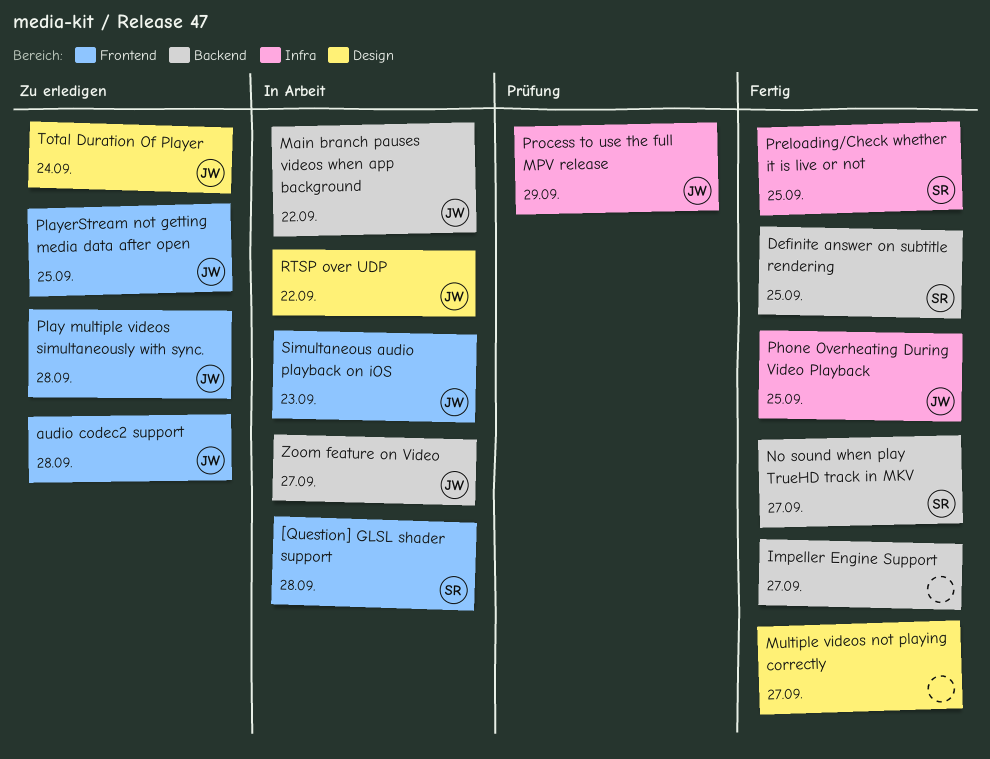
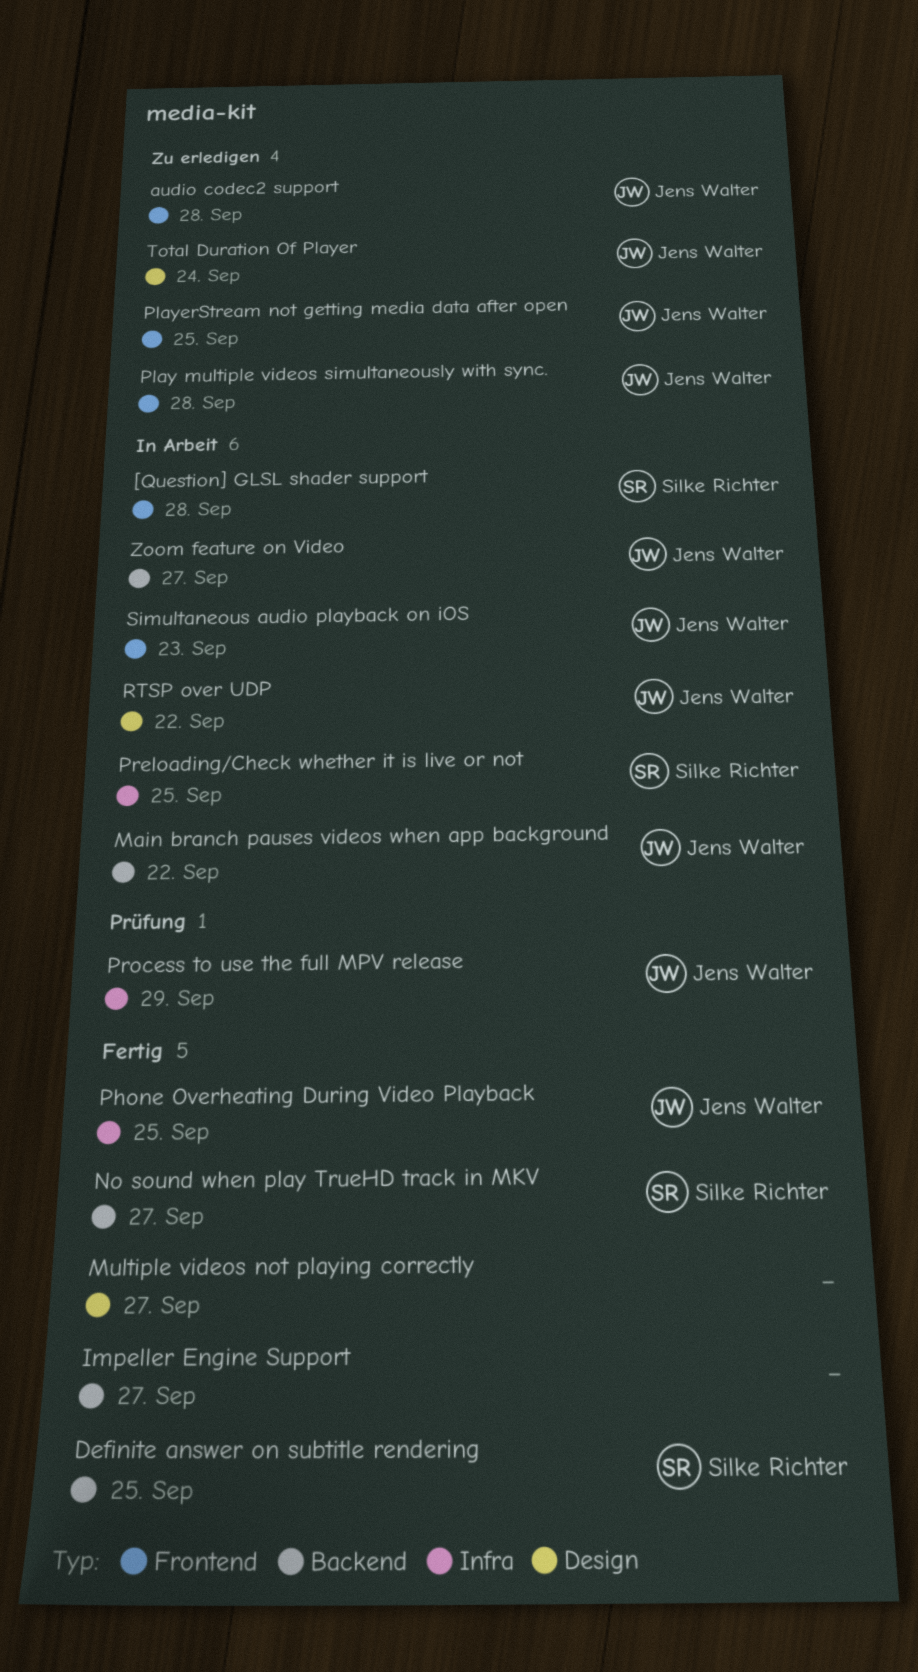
Preloading/Check whether it is live or not, status: Fertig -> In Arbeit

